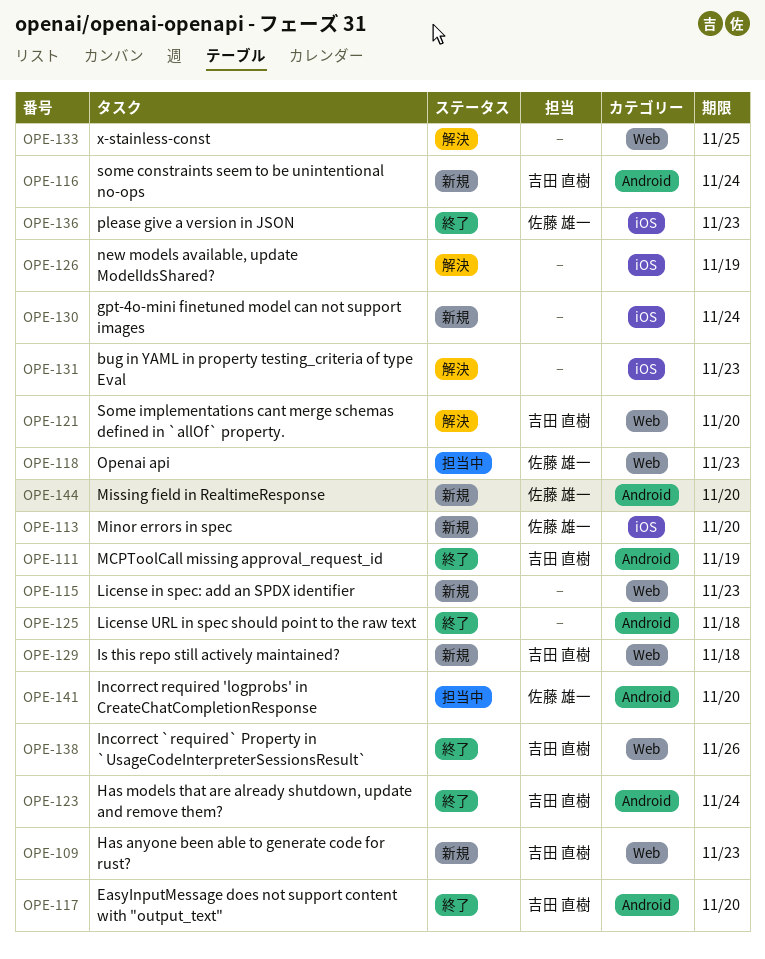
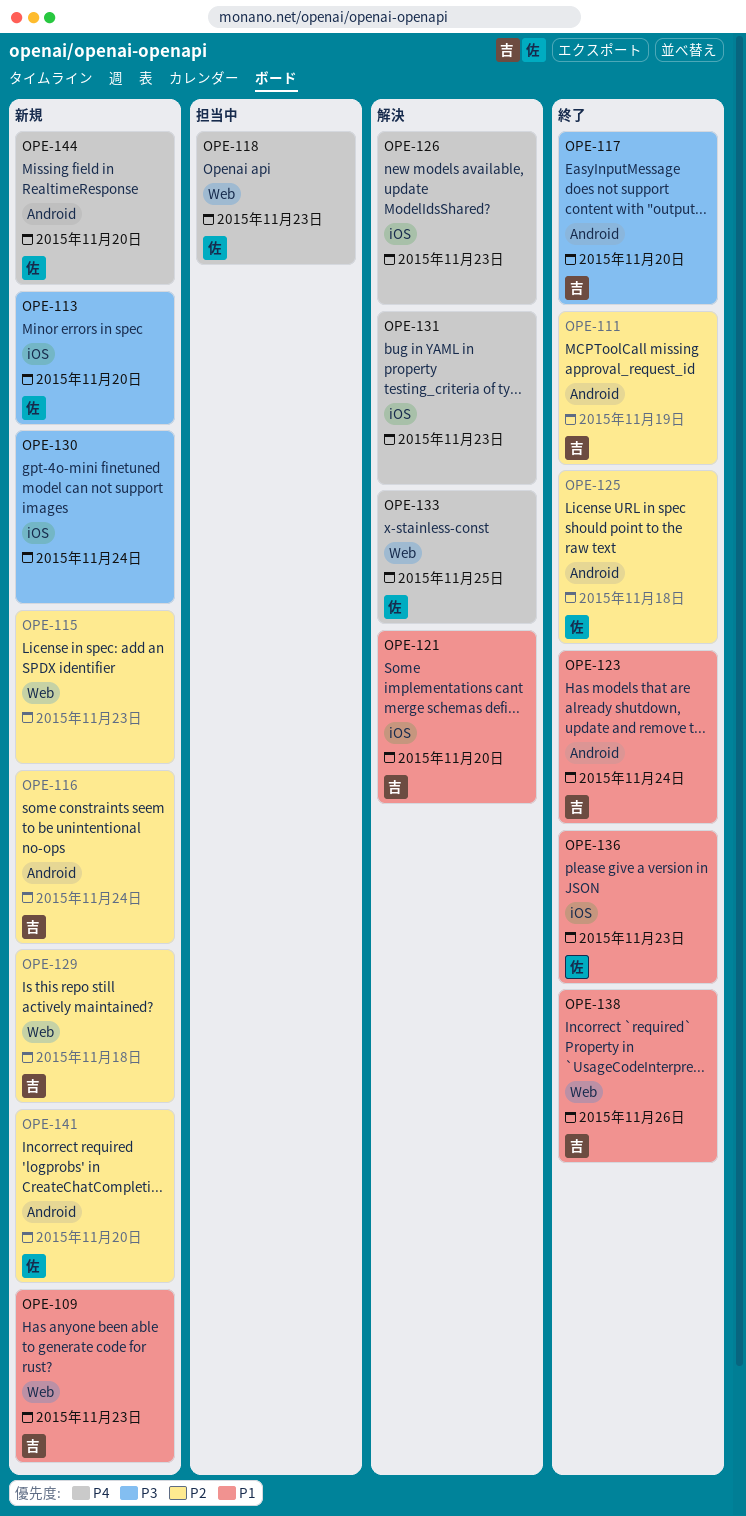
OPE-121, label: Web -> iOS
OPE-125, owner: none -> 佐藤 雄一
OPE-126, due: Nov 19 -> Nov 23
OPE-133, owner: none -> 佐藤 雄一
OPE-141, status: 担当中 -> 新規

